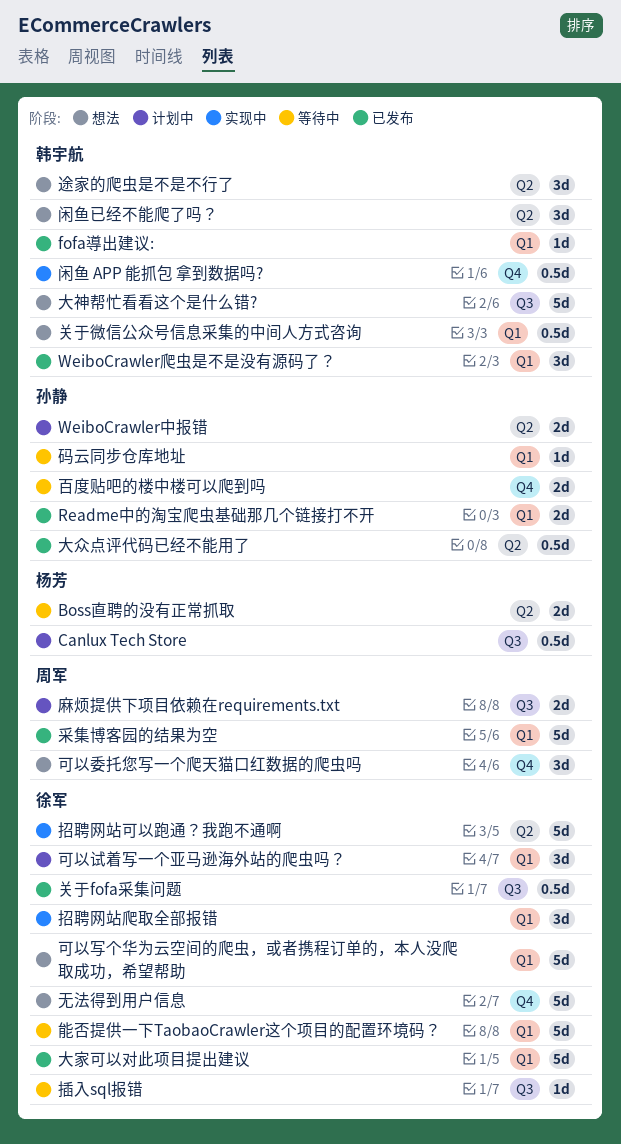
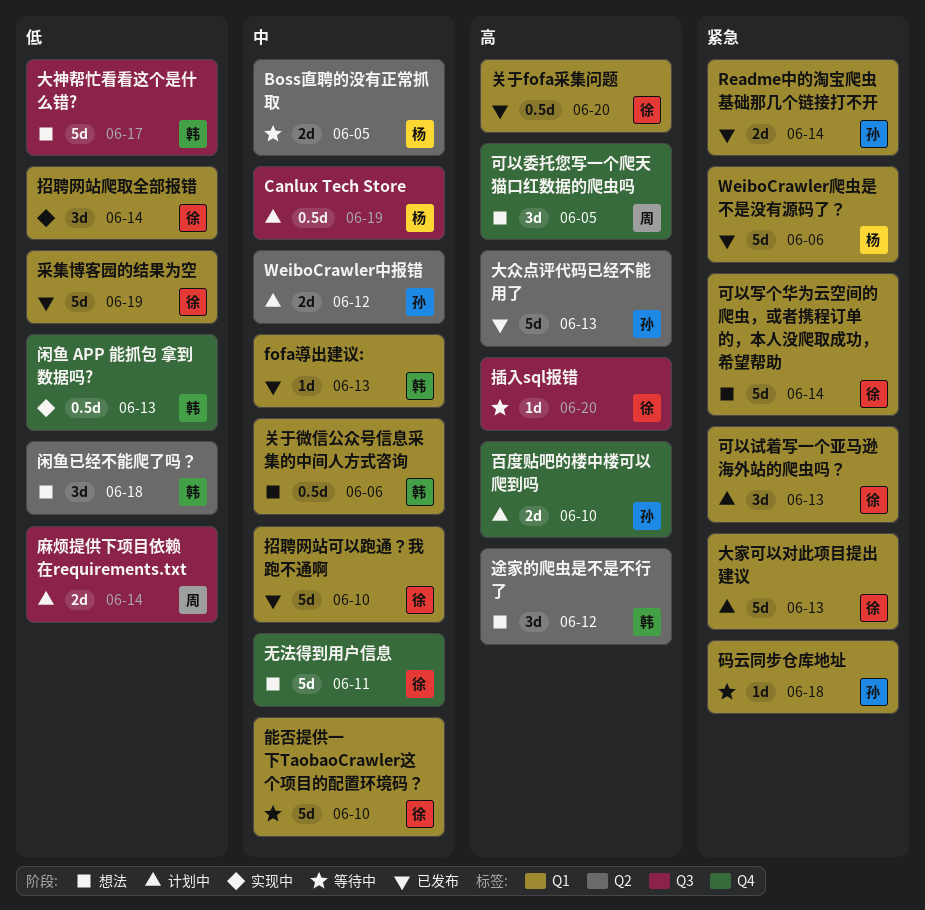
WeiboCrawler爬虫是不是没有源码了？, owner: 韩宇航 -> 杨芳
WeiboCrawler爬虫是不是没有源码了？, estimate: 3d -> 5d
关于fofa采集问题, label: Q3 -> Q1
大众点评代码已经不能用了, estimate: 0.5d -> 5d
大家可以对此项目提出建议, status: 已发布 -> 计划中
招聘网站可以跑通？我跑不通啊, status: 实现中 -> 已发布
招聘网站可以跑通？我跑不通啊, label: Q2 -> Q1
百度贴吧的楼中楼可以爬到吗, status: 等待中 -> 计划中
采集博客园的结果为空, owner: 周军 -> 徐军

